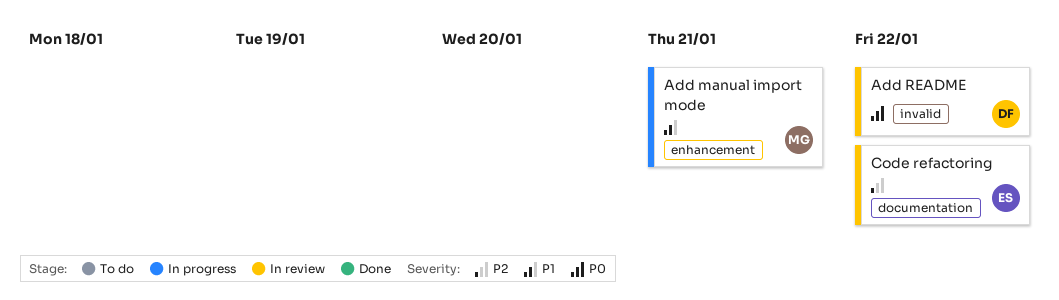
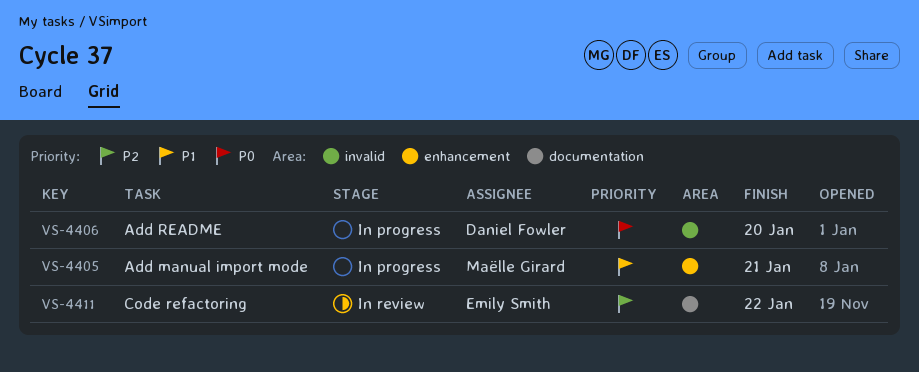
Add README, status: In review -> In progress
Add README, due: Jan 22 -> Jan 20

